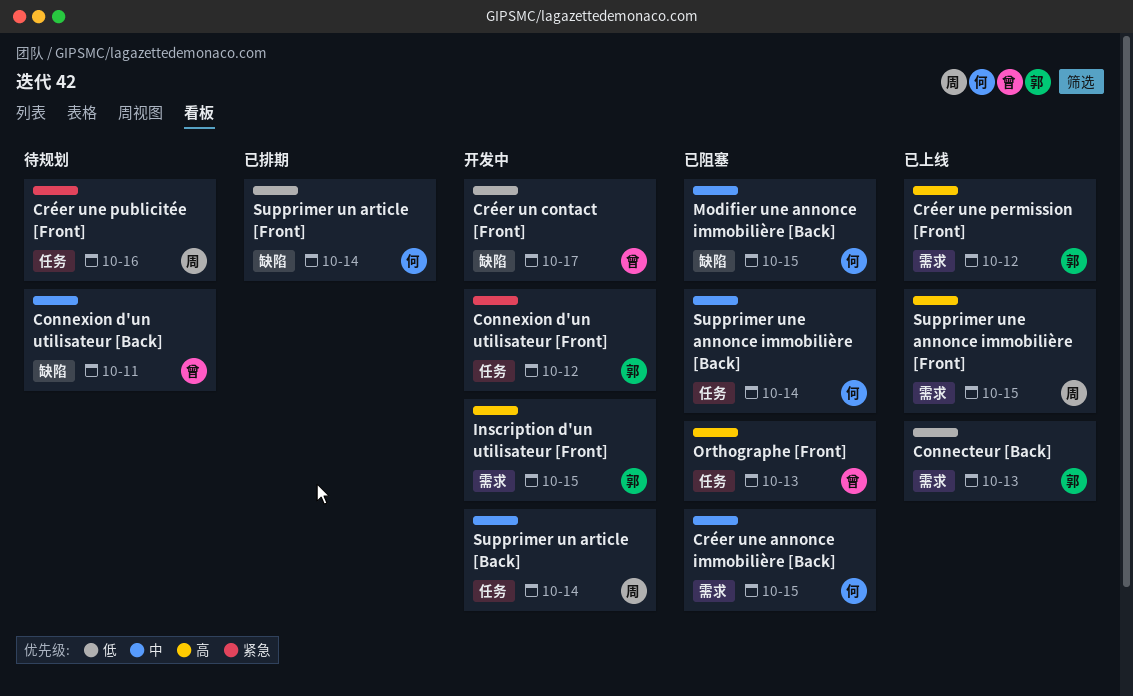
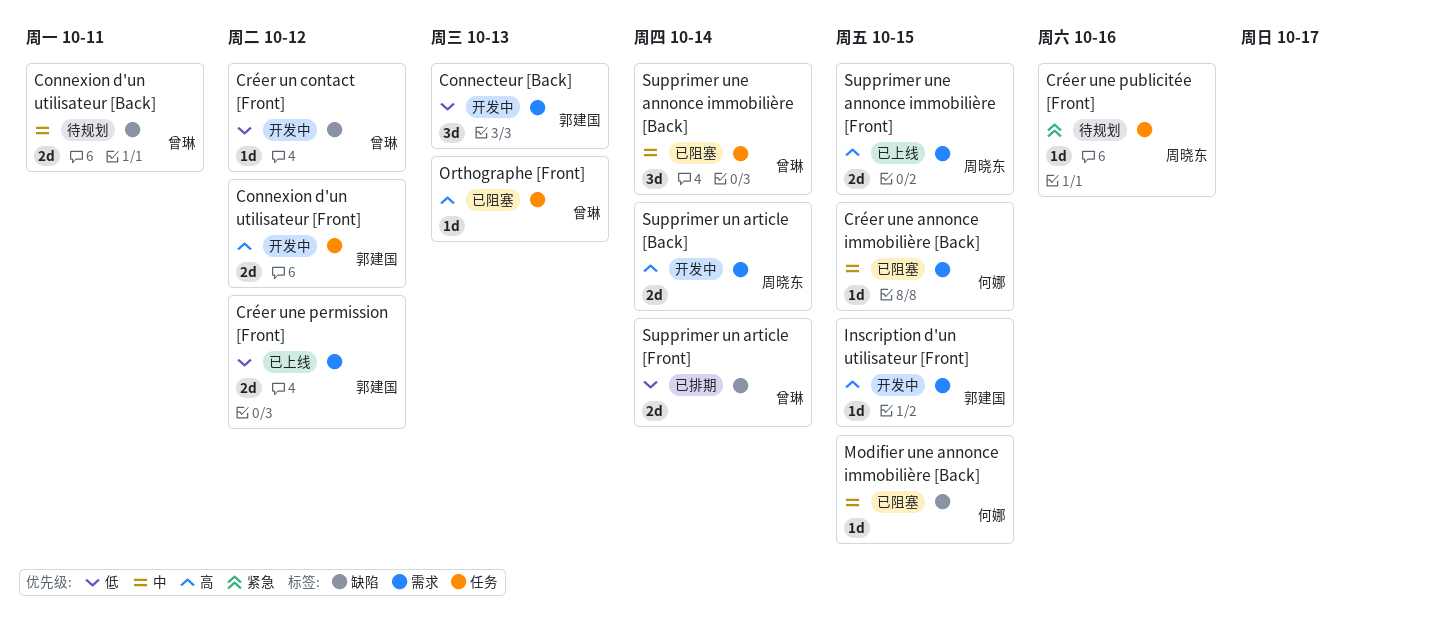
Connecteur [Back], status: 已上线 -> 开发中
Connexion d'un utilisateur [Front], priority: 紧急 -> 高
Créer un contact [Front], due: Oct 17 -> Oct 12
Créer une permission [Front], priority: 高 -> 低
Supprimer un article [Back], priority: 中 -> 高
Supprimer un article [Back], label: 任务 -> 需求
Supprimer un article [Front], owner: 何娜 -> 曾琳
Supprimer une annonce immobilière [Back], owner: 何娜 -> 曾琳

